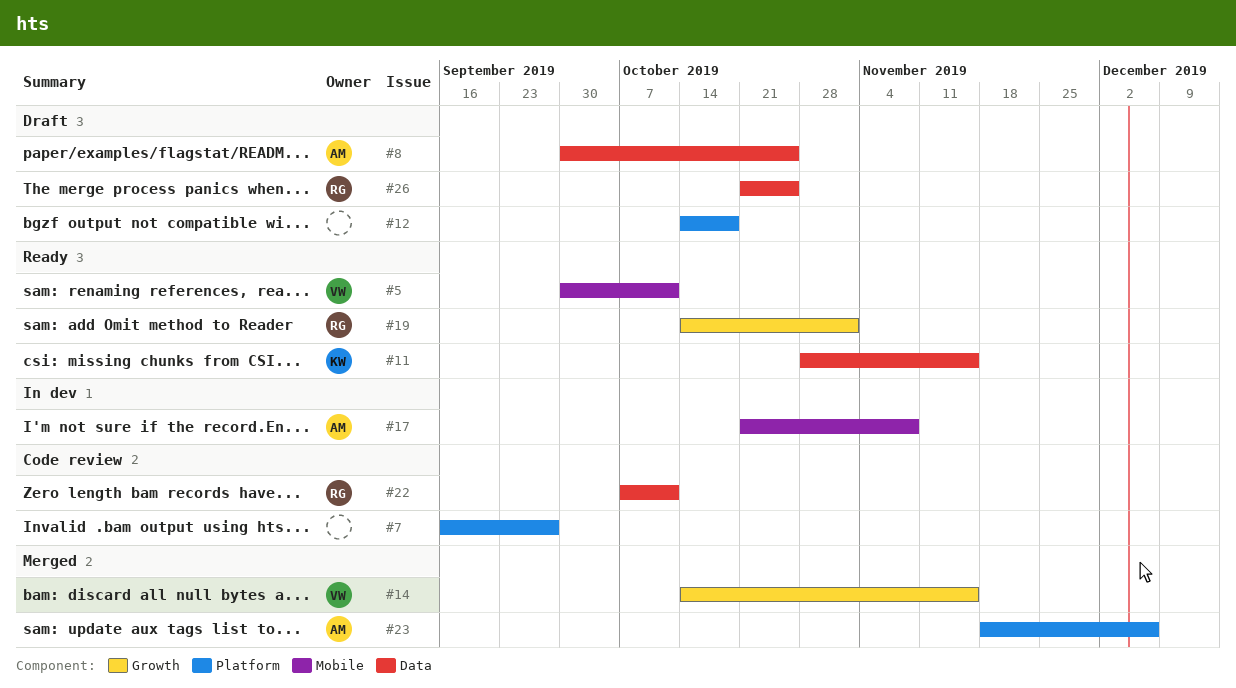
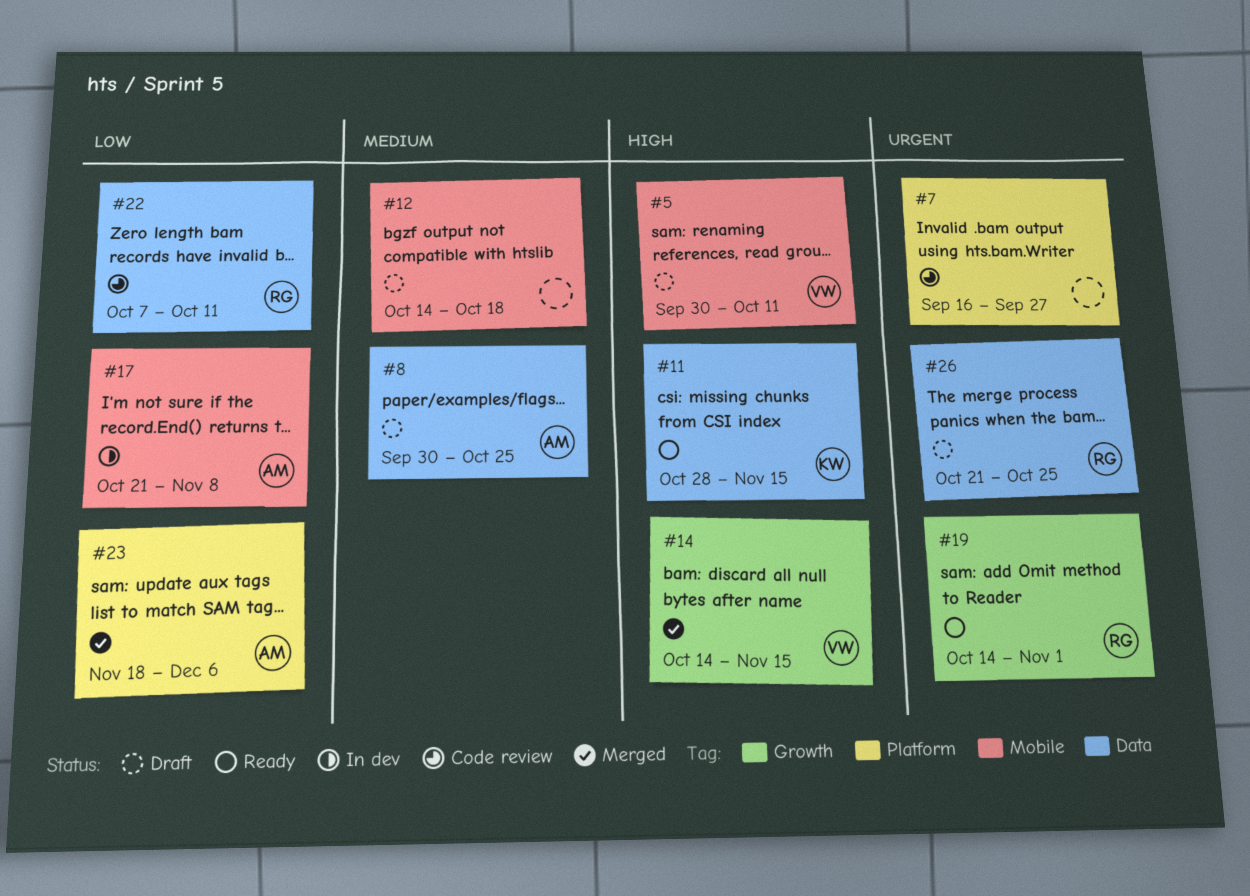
#5, status: Ready -> Draft
#12, label: Platform -> Mobile

